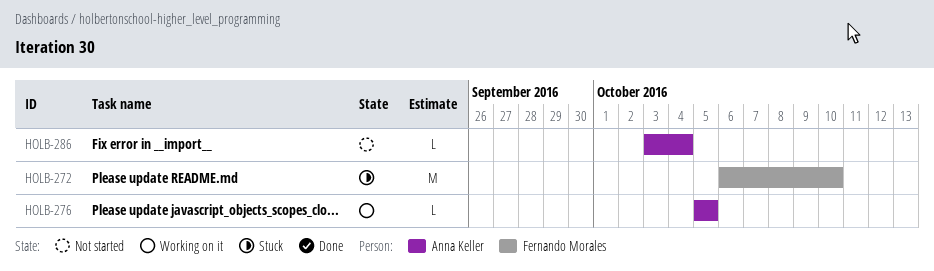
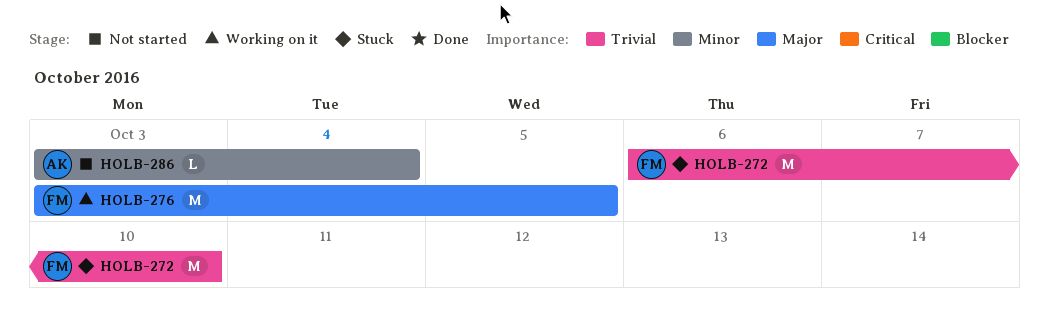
HOLB-276, owner: Anna Keller -> Fernando Morales
HOLB-276, estimate: L -> M
HOLB-276, start: Oct 5 -> Oct 3

